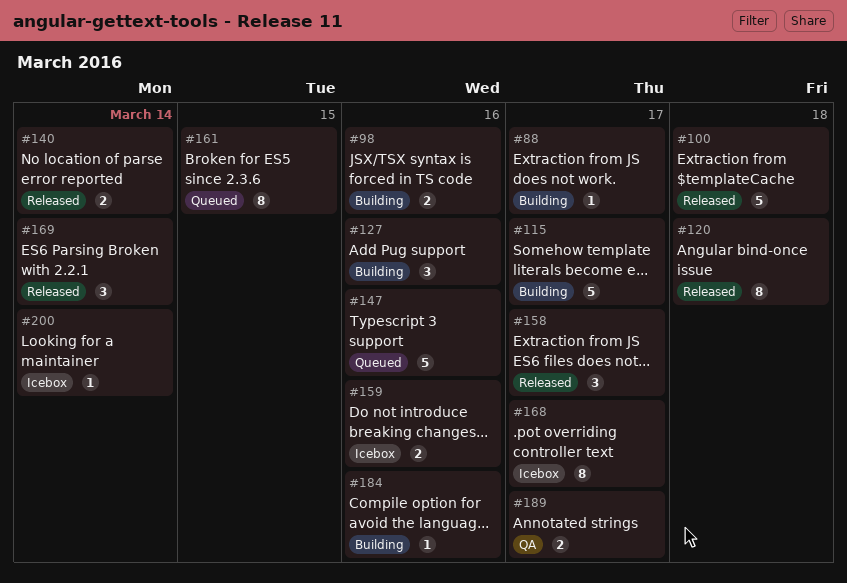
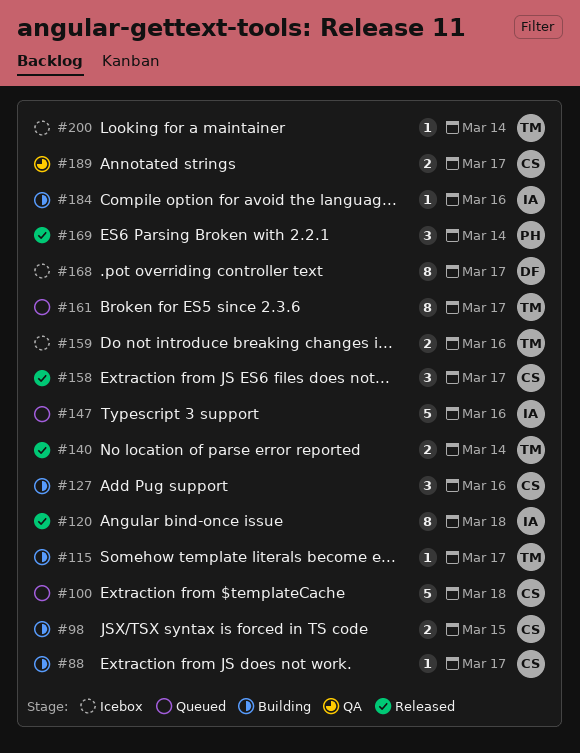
#98, due: Mar 16 -> Mar 15
#100, status: Released -> Queued
#115, estimate: 5 -> 1
#161, due: Mar 15 -> Mar 17

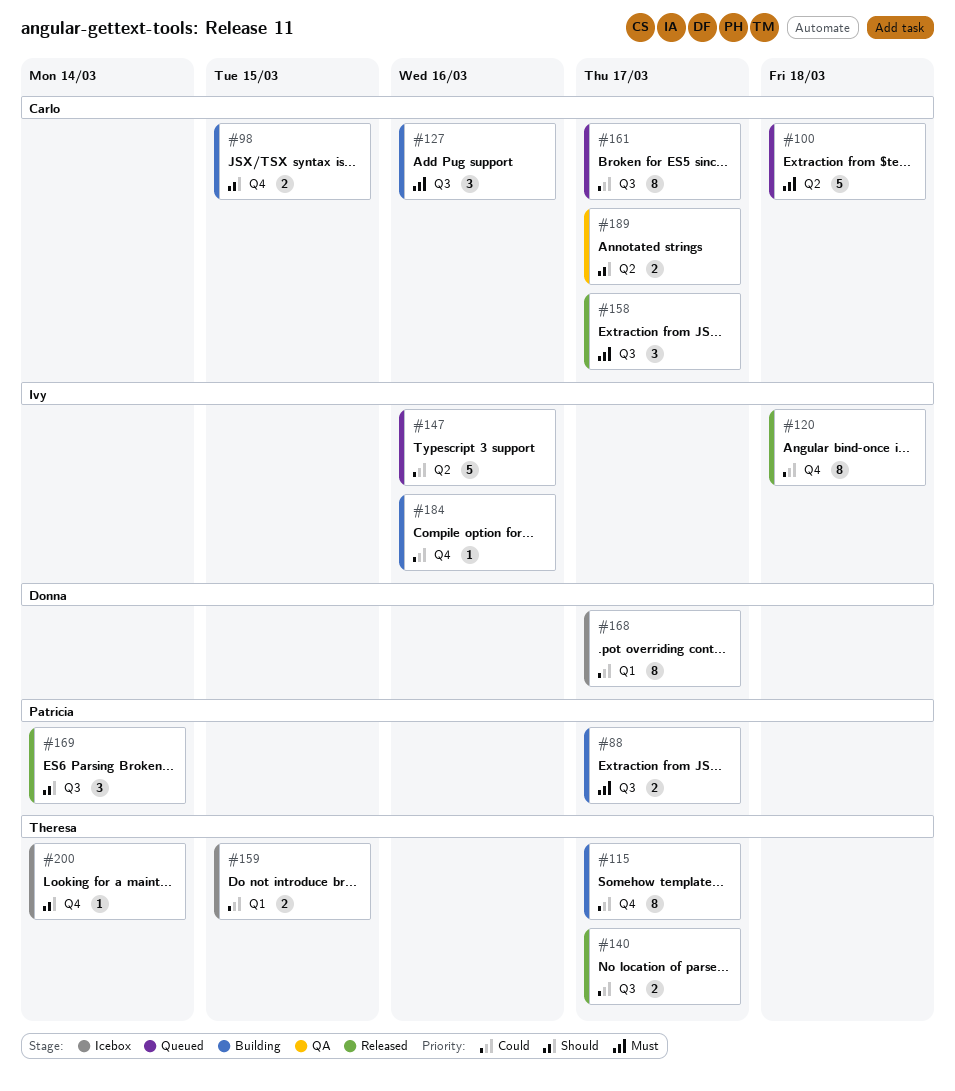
#88, owner: Carlo -> Patricia
#88, estimate: 1 -> 2
#115, estimate: 1 -> 8
#140, due: Mar 14 -> Mar 17
#159, due: Mar 16 -> Mar 15
#161, owner: Theresa -> Carlo

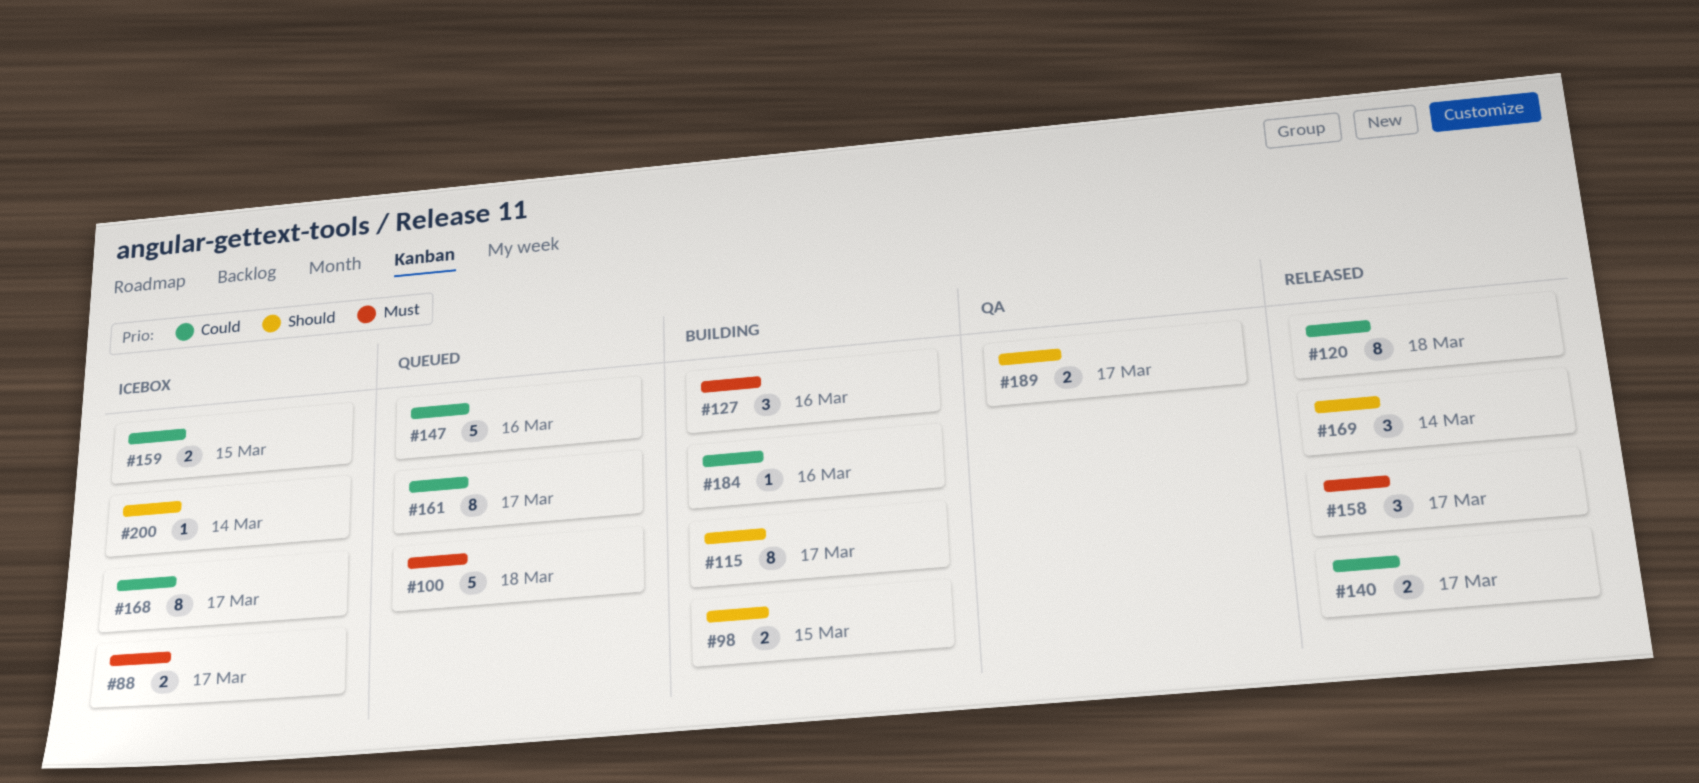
#88, status: Building -> Icebox
#115, priority: Could -> Should

